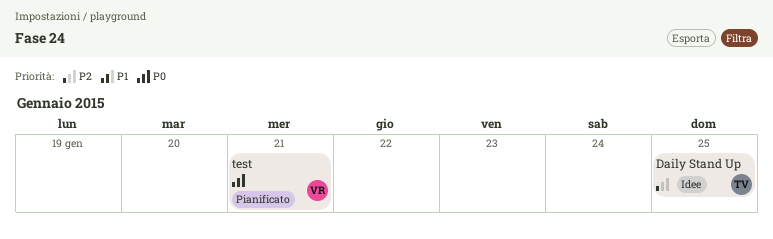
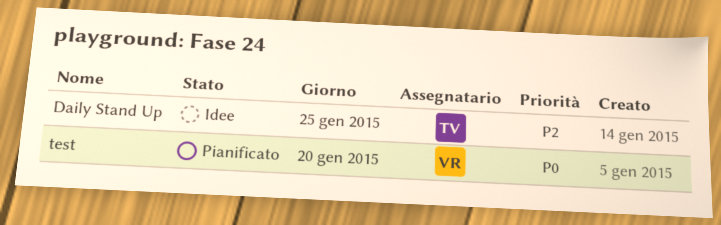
test, day: Jan 21 -> Jan 20

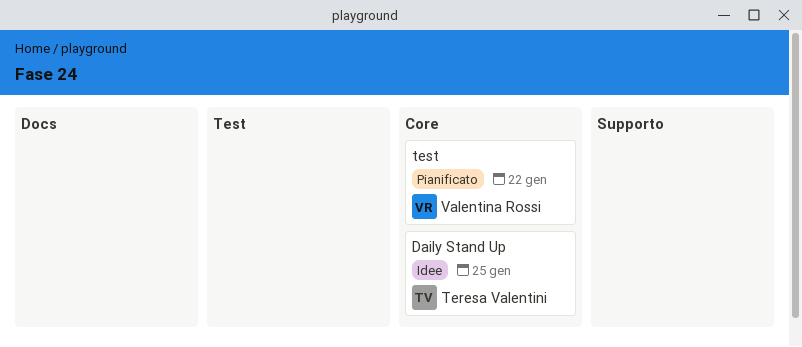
test, day: Jan 20 -> Jan 22

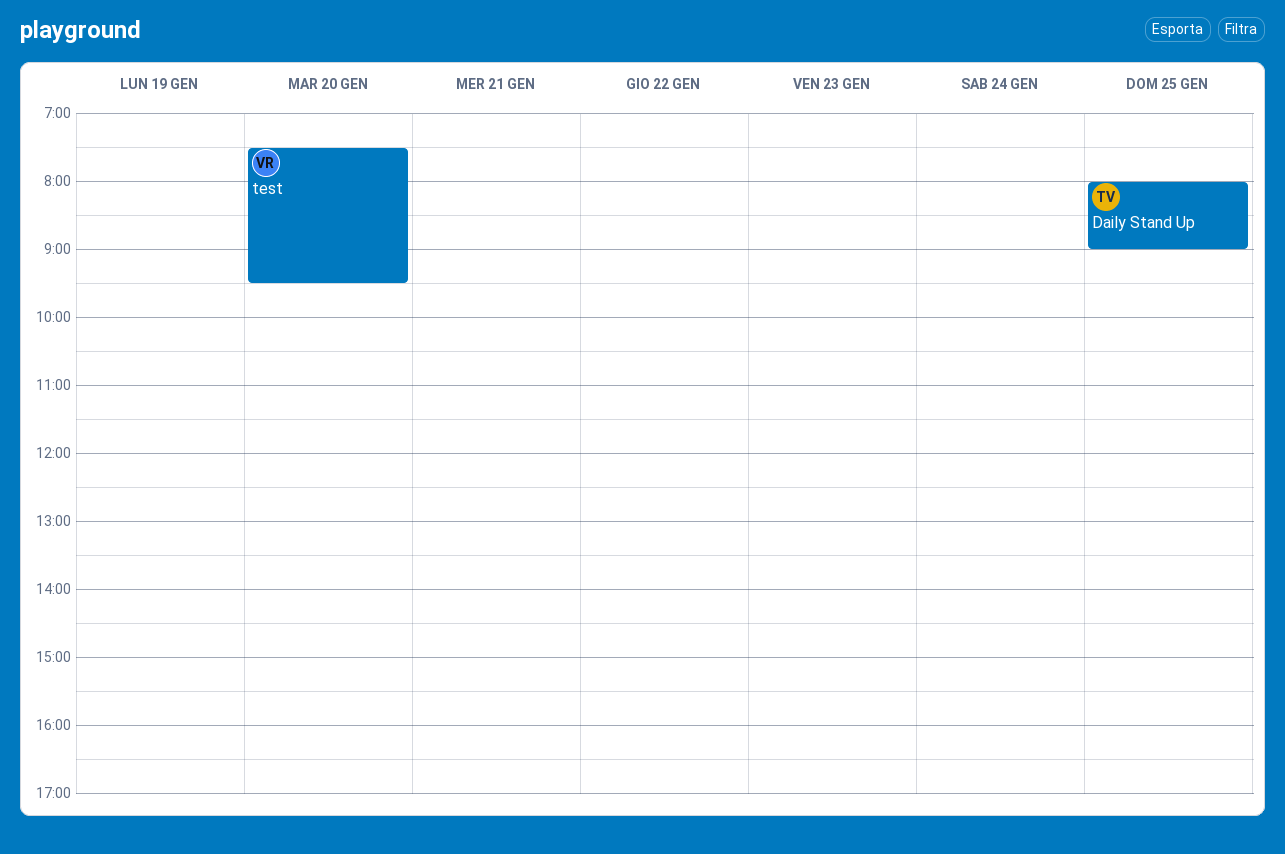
test, day: Jan 22 -> Jan 20

